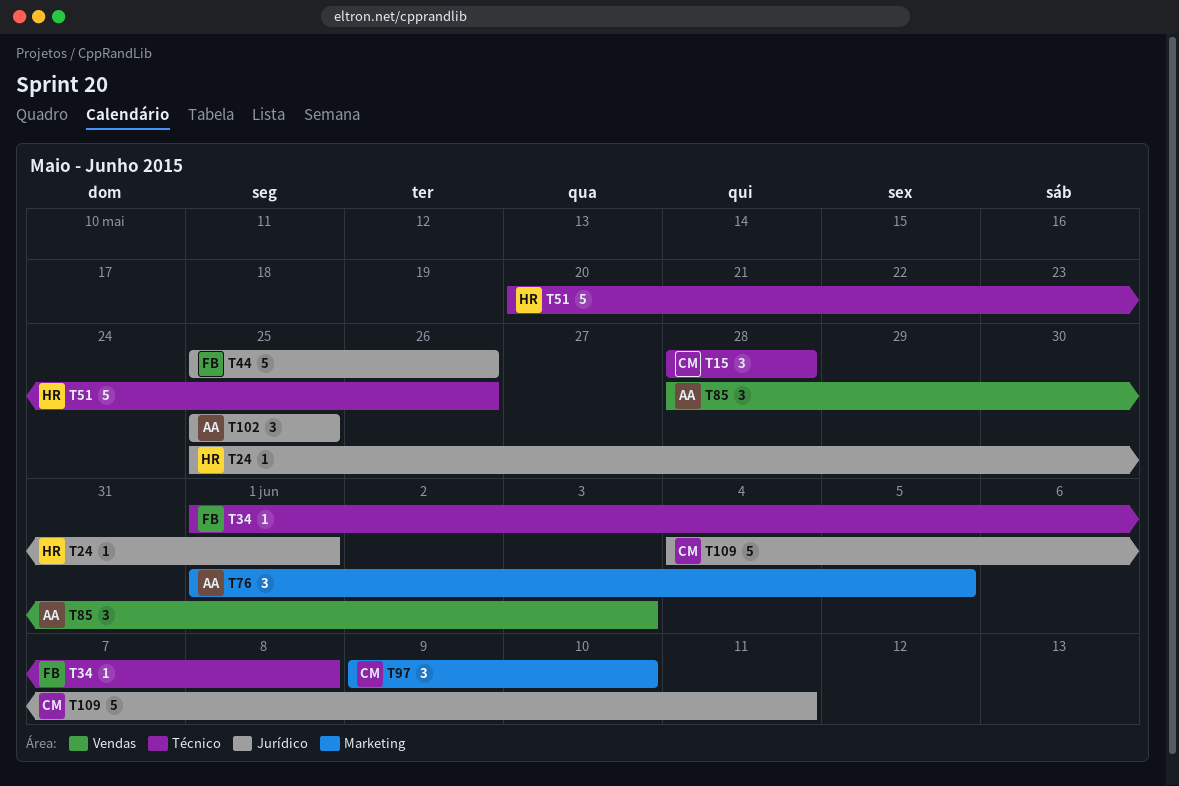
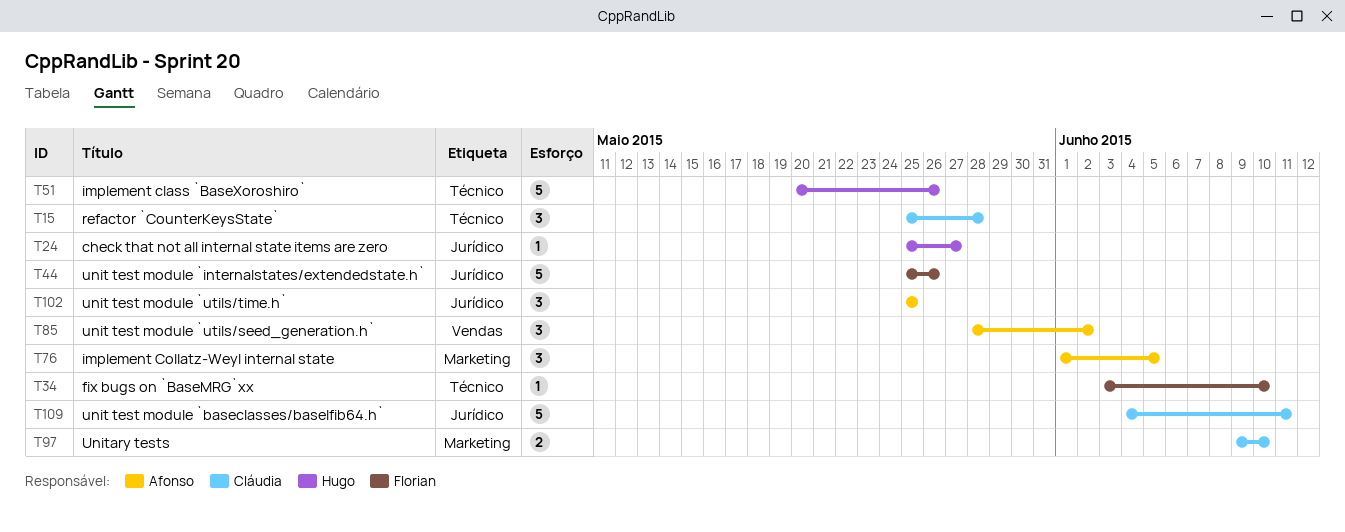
T15, start: May 28 -> May 25
T24, due: Jun 1 -> May 27
T34, start: Jun 1 -> Jun 3
T34, due: Jun 8 -> Jun 10
T85, due: Jun 3 -> Jun 2
T97, estimate: 3 -> 2

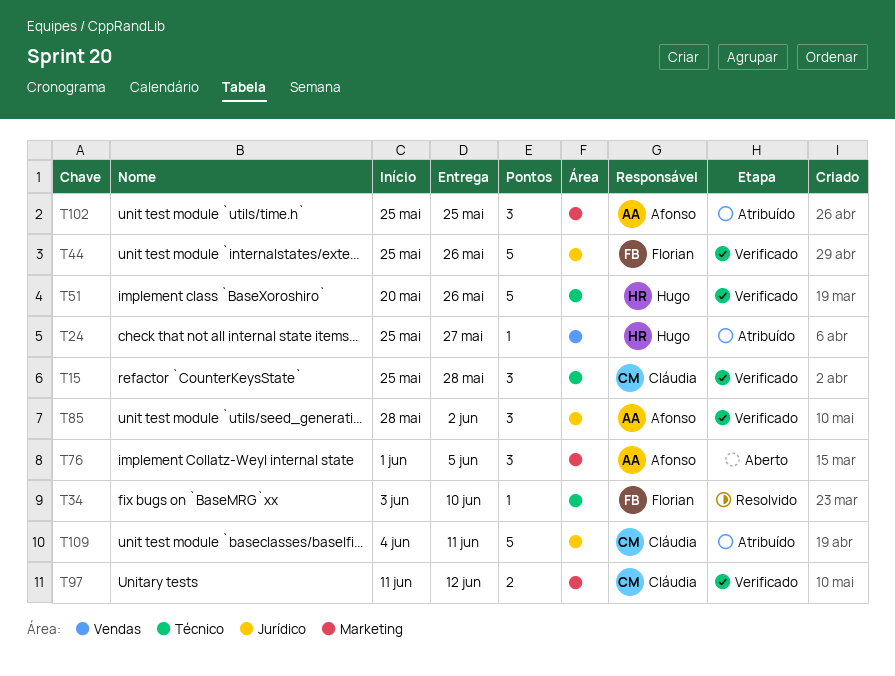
T24, label: Jurídico -> Vendas
T85, label: Vendas -> Jurídico
T97, start: Jun 9 -> Jun 11
T97, due: Jun 10 -> Jun 12
T102, label: Jurídico -> Marketing

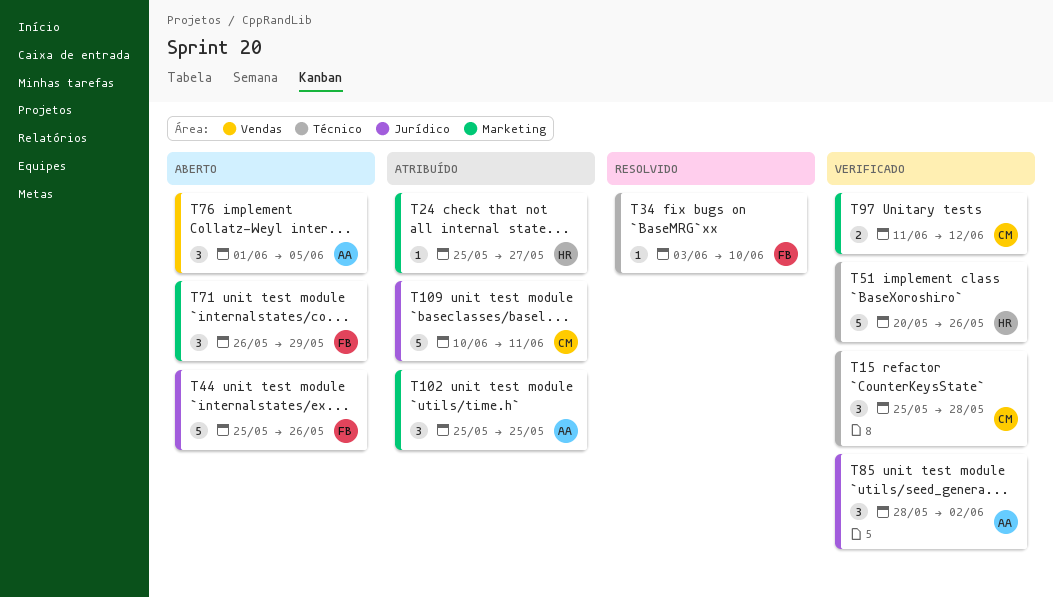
T24, label: Vendas -> Marketing
T44, status: Verificado -> Aberto
T71: none -> present
T76, label: Marketing -> Vendas
T109, start: Jun 4 -> Jun 10

